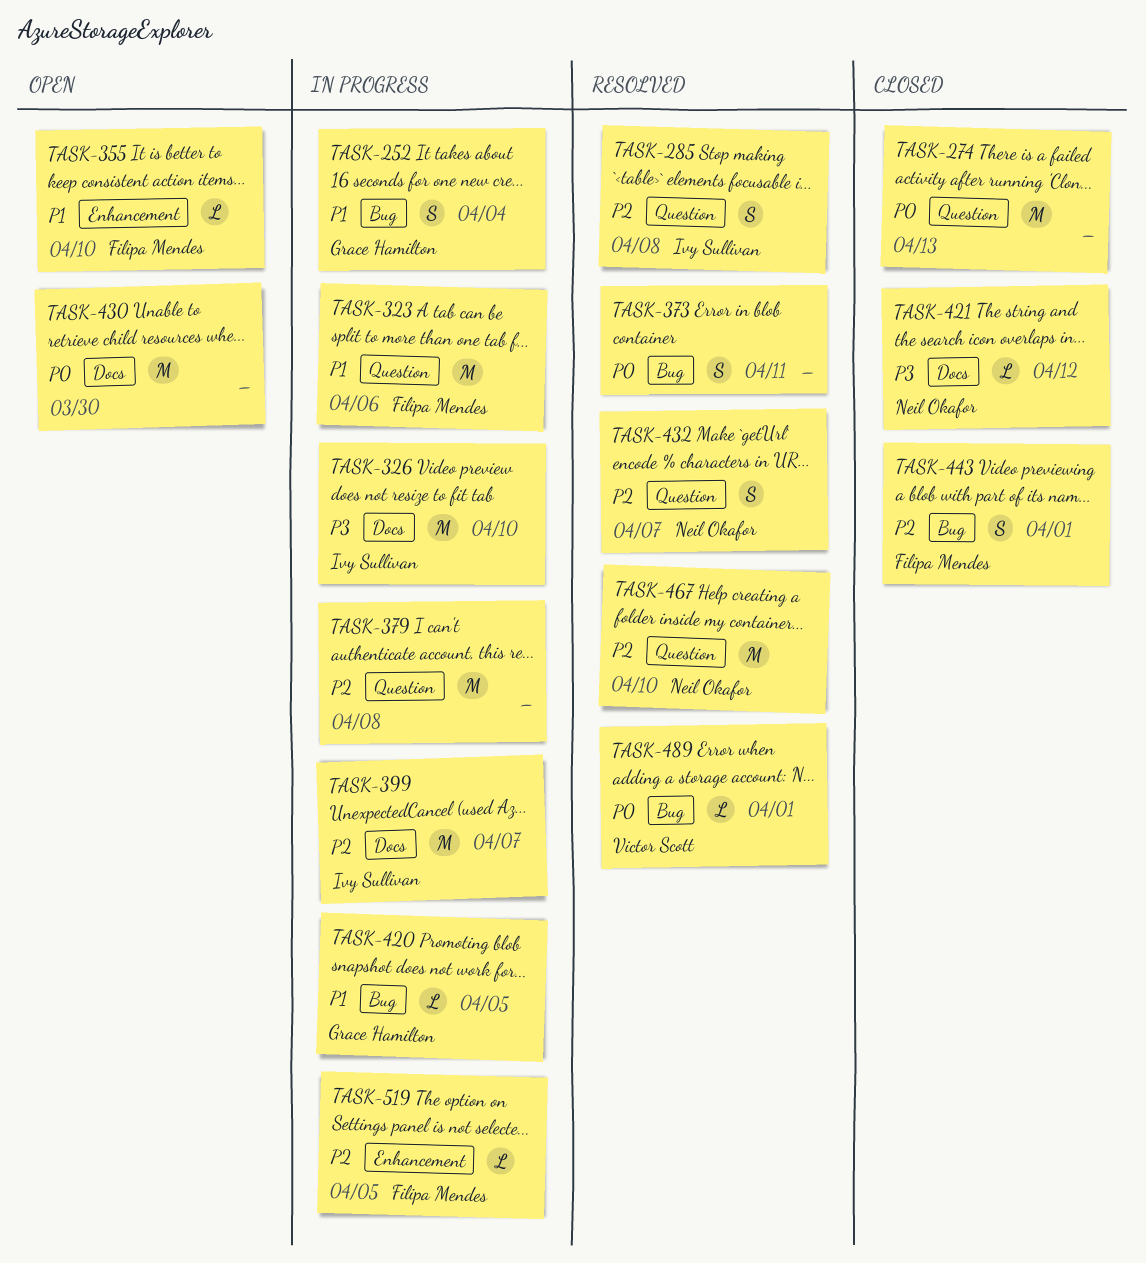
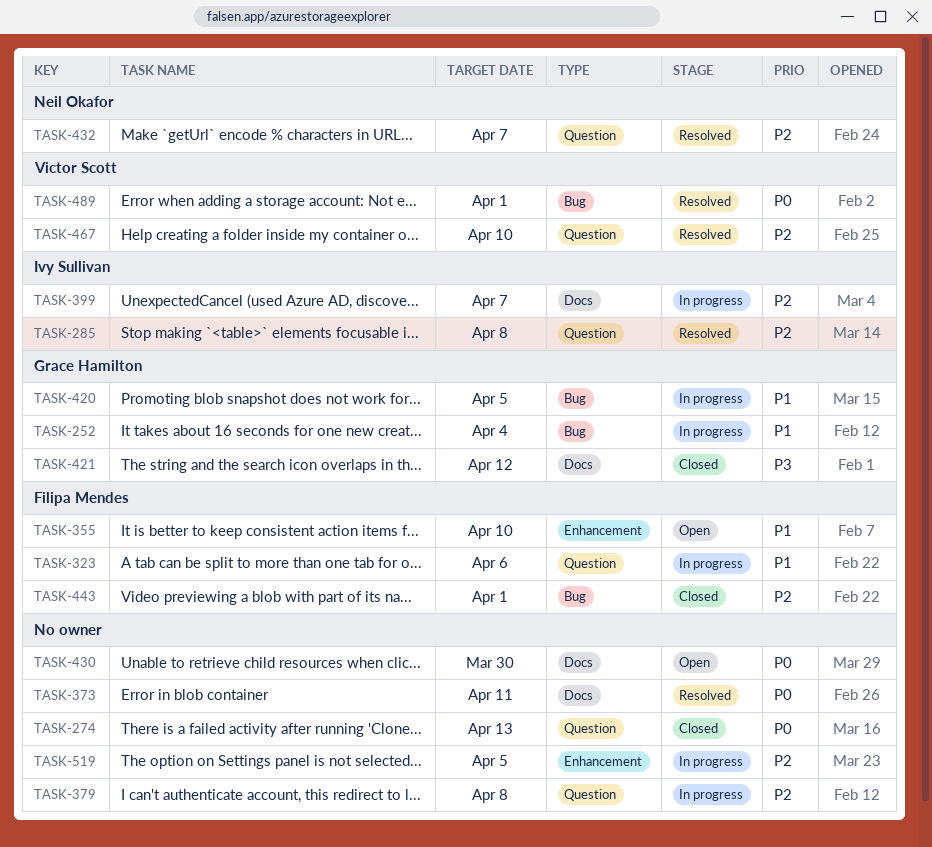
TASK-326: present -> none
TASK-373, label: Bug -> Docs
TASK-421, owner: Neil Okafor -> Grace Hamilton
TASK-467, owner: Neil Okafor -> Victor Scott
TASK-519, owner: Filipa Mendes -> none

